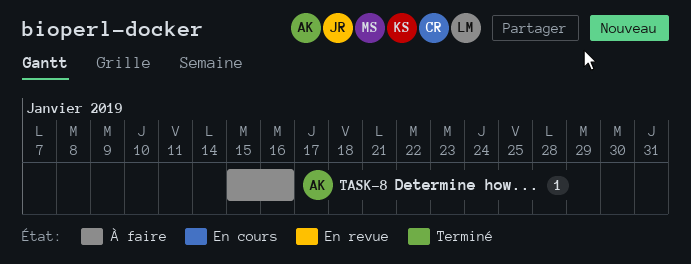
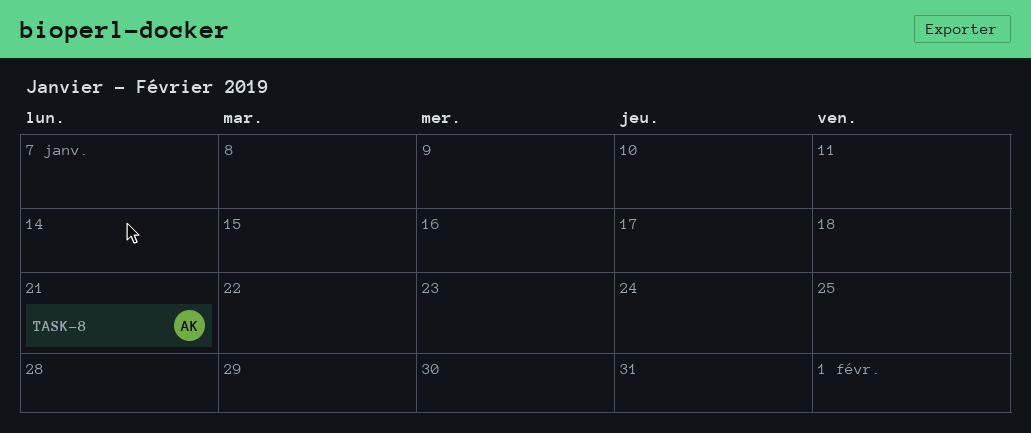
TASK-8, due: Jan 16 -> Jan 21

